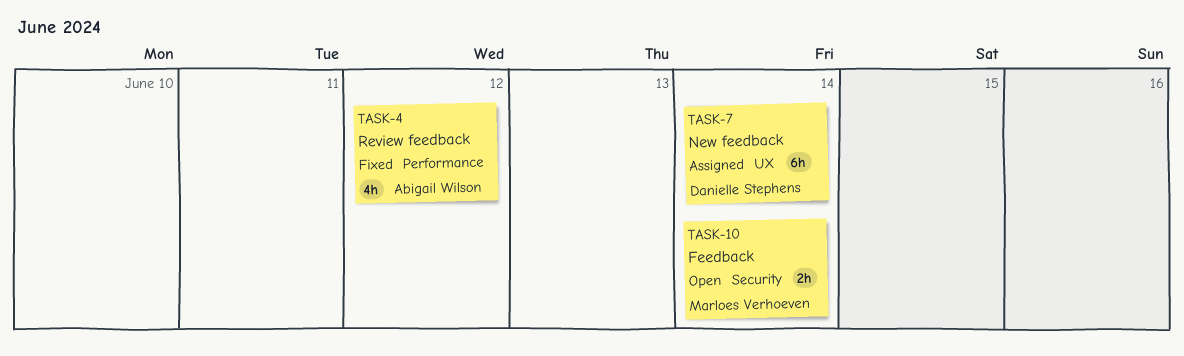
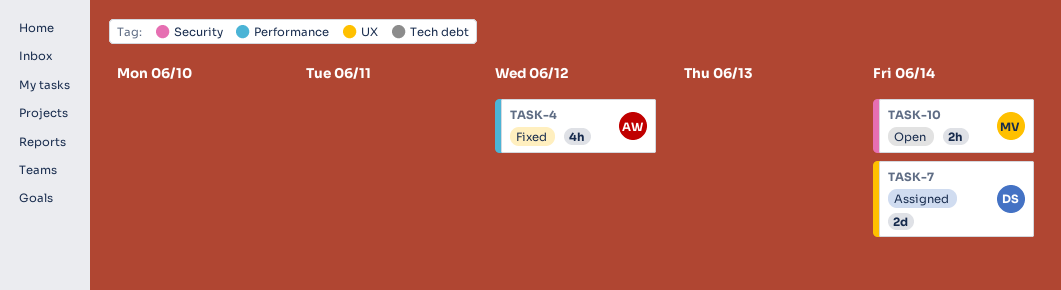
TASK-7, estimate: 6h -> 2d

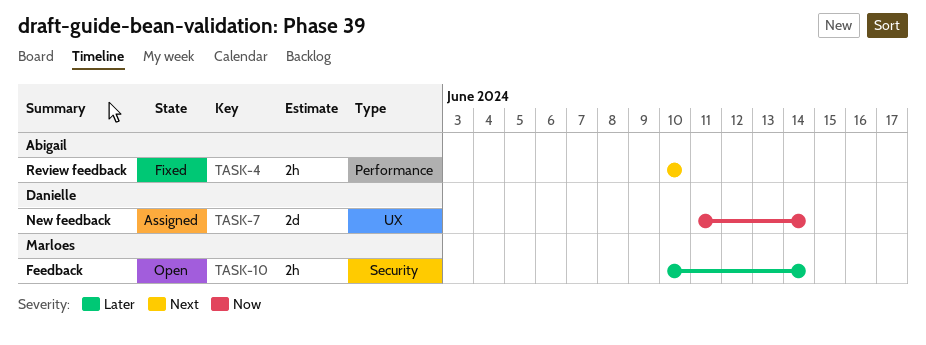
TASK-4, estimate: 4h -> 2h
TASK-4, due: Jun 12 -> Jun 10

